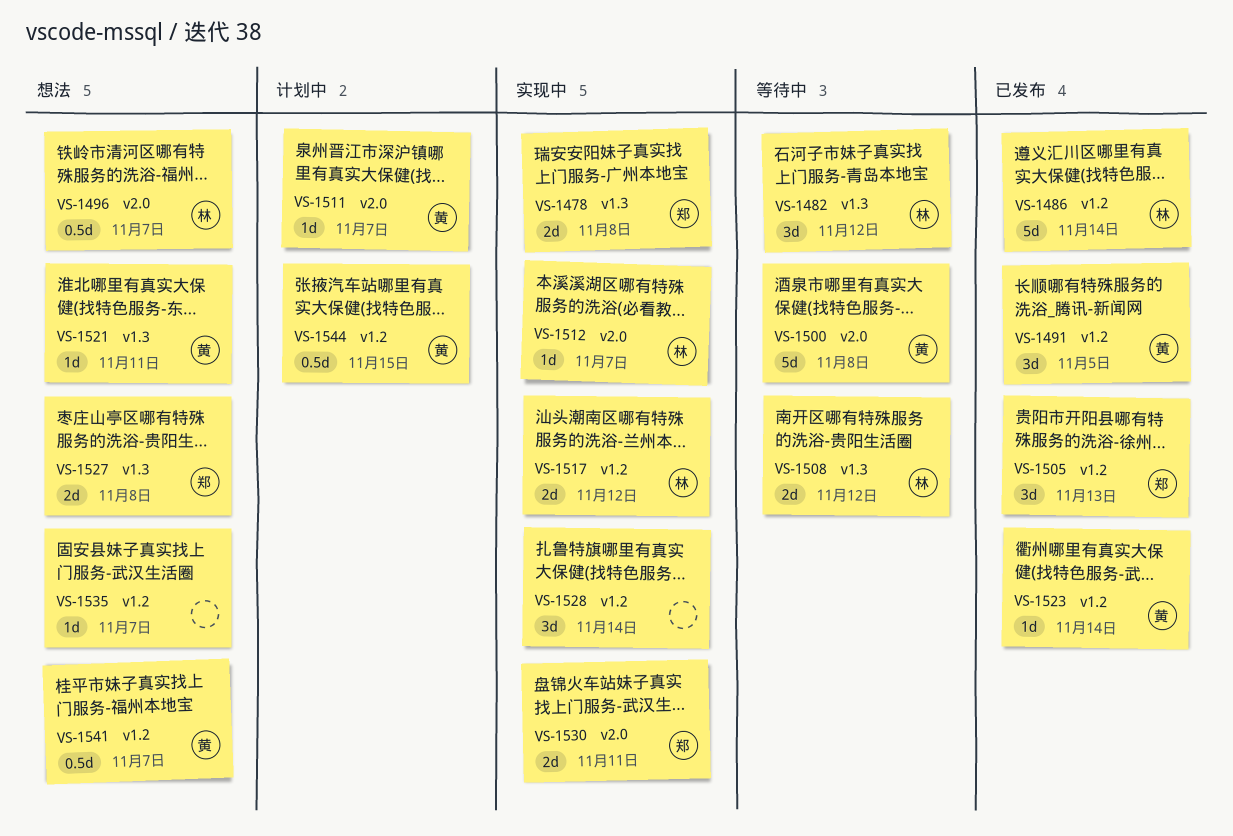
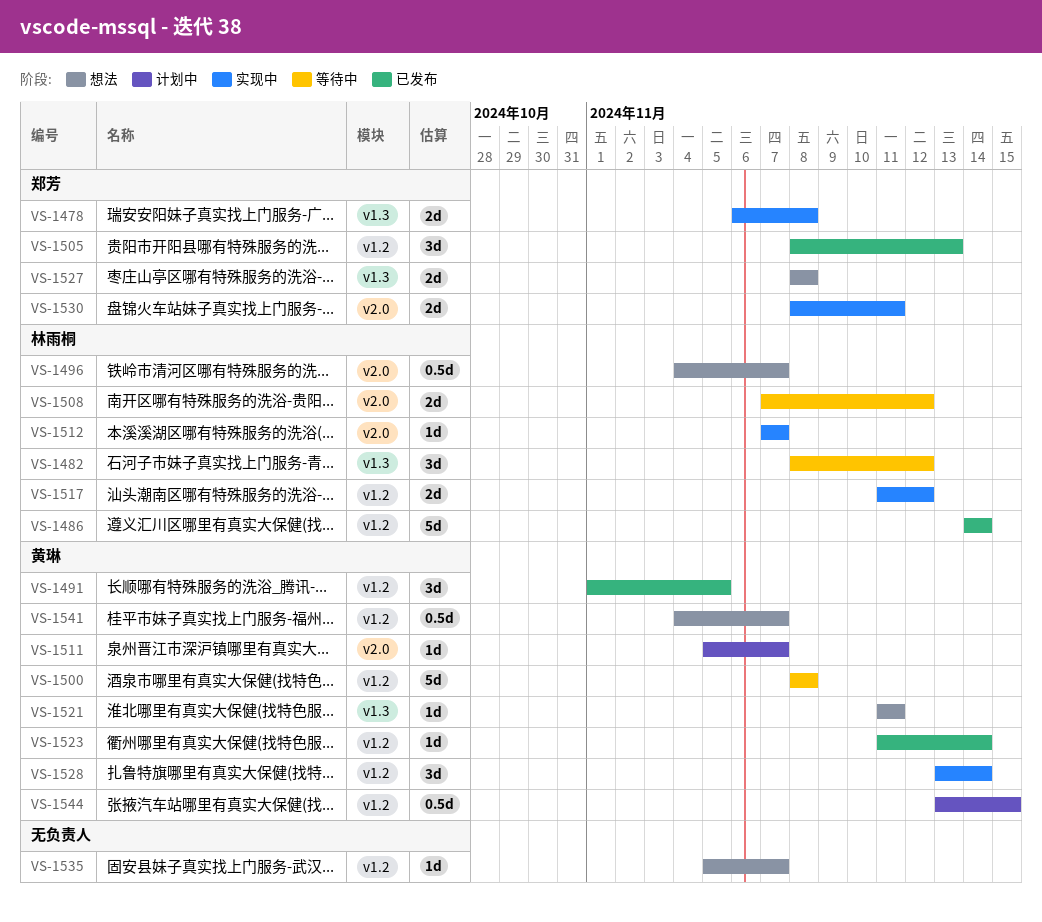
VS-1500, label: v2.0 -> v1.2
VS-1508, label: v1.3 -> v2.0
VS-1528, owner: none -> 黄琳

